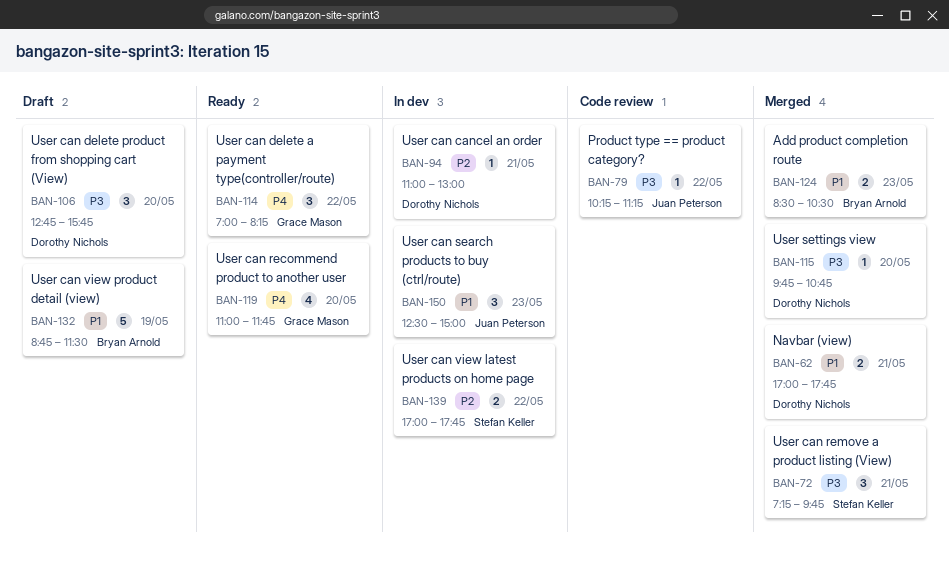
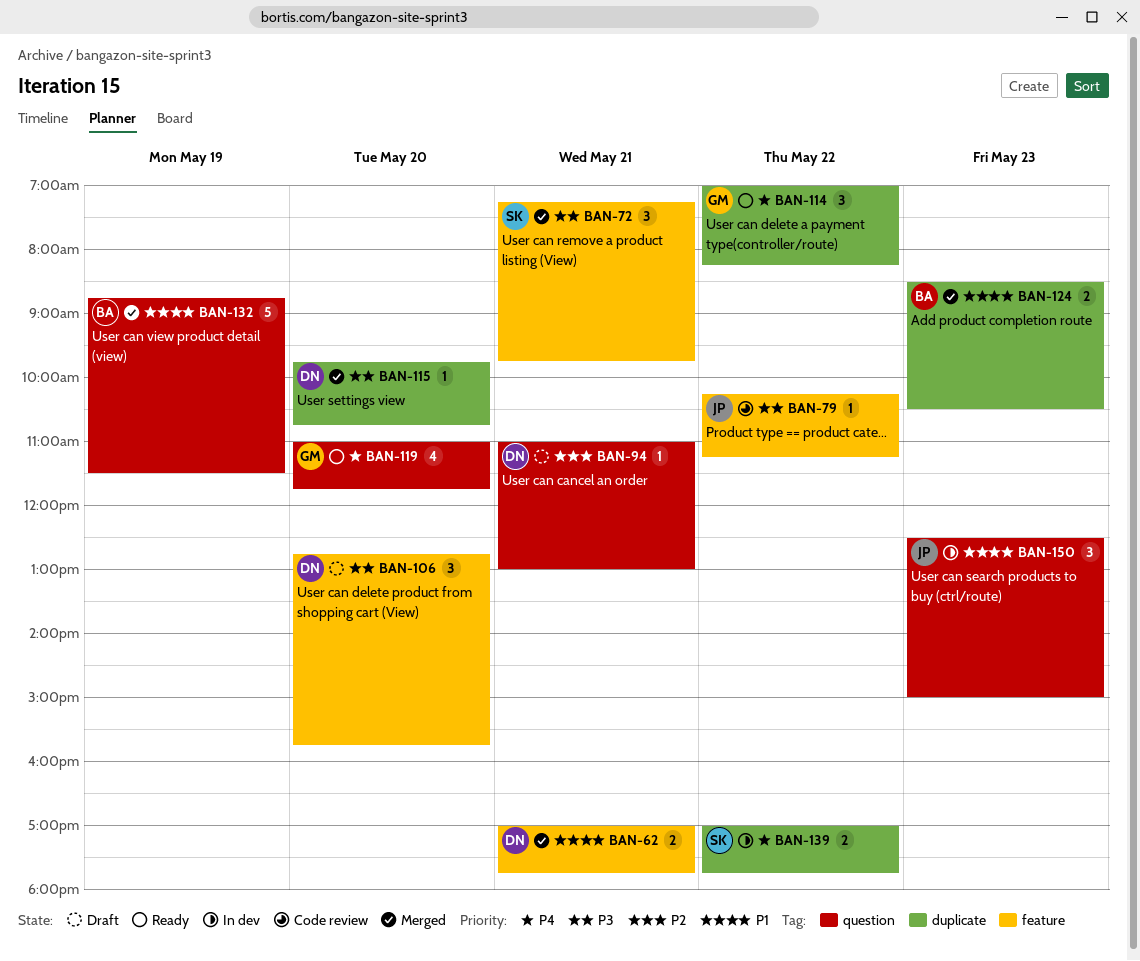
BAN-94, status: In dev -> Draft
BAN-132, status: Draft -> Merged
BAN-139, priority: P2 -> P4

